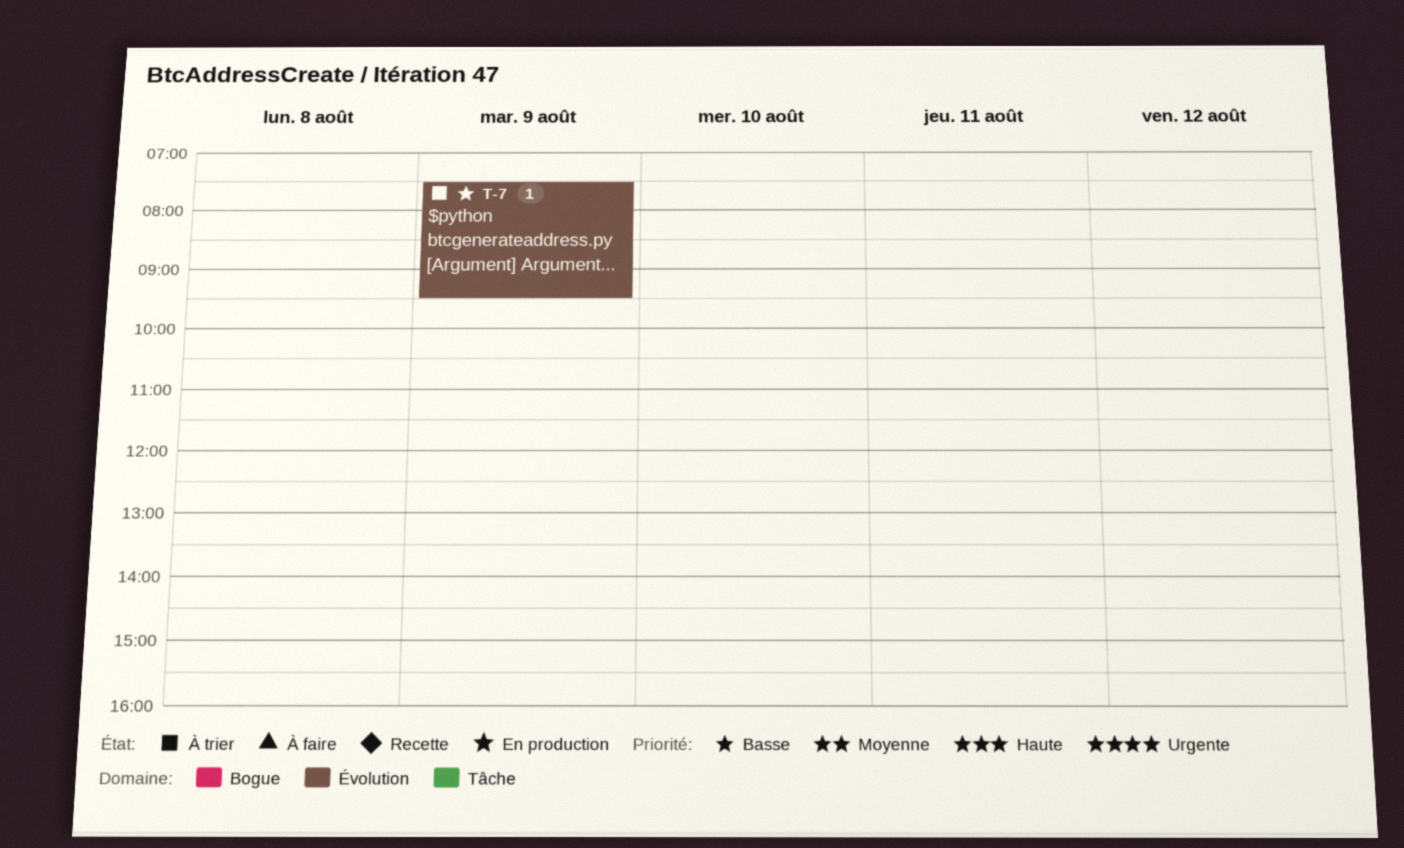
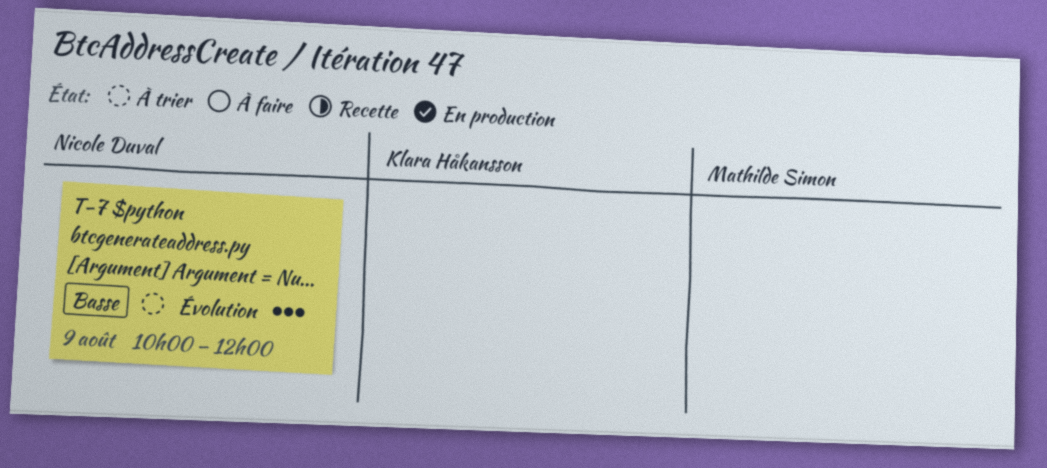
T-7, estimate: 1 -> 3
T-7, begins: 07:30 -> 10:00
T-7, ends: 09:30 -> 12:00

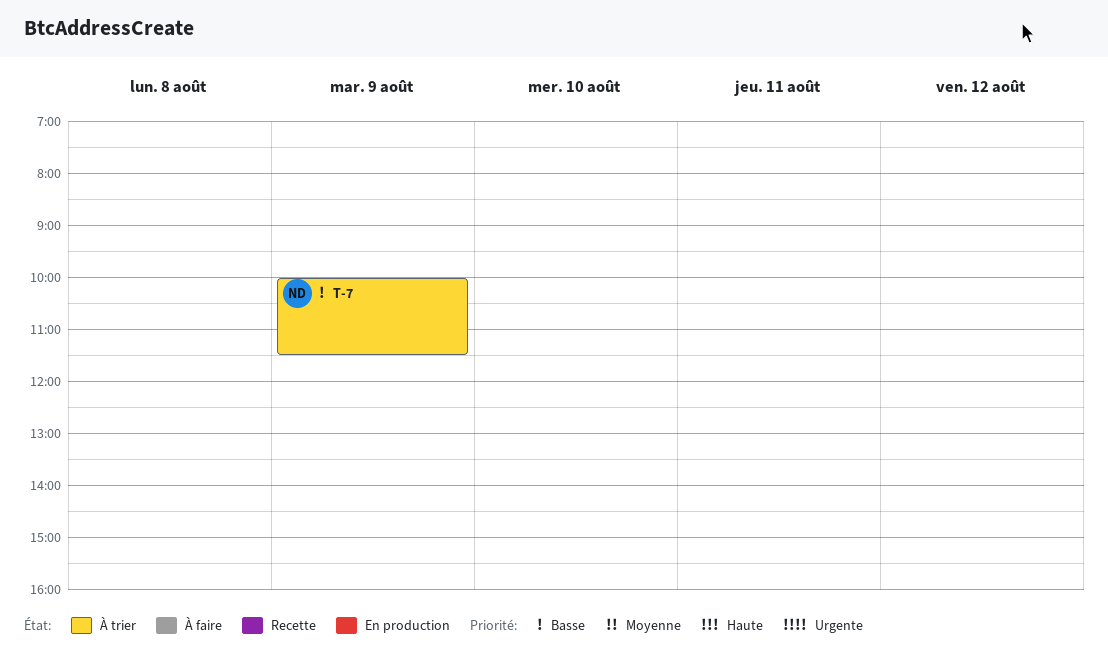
T-7, ends: 12:00 -> 11:30

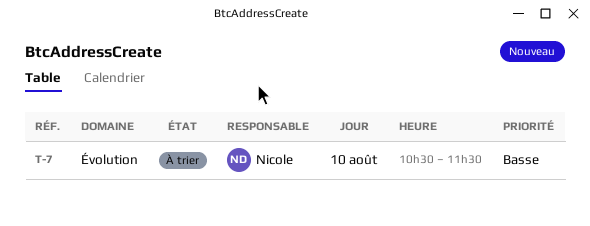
T-7, day: Aug 9 -> Aug 10
T-7, begins: 10:00 -> 10:30

